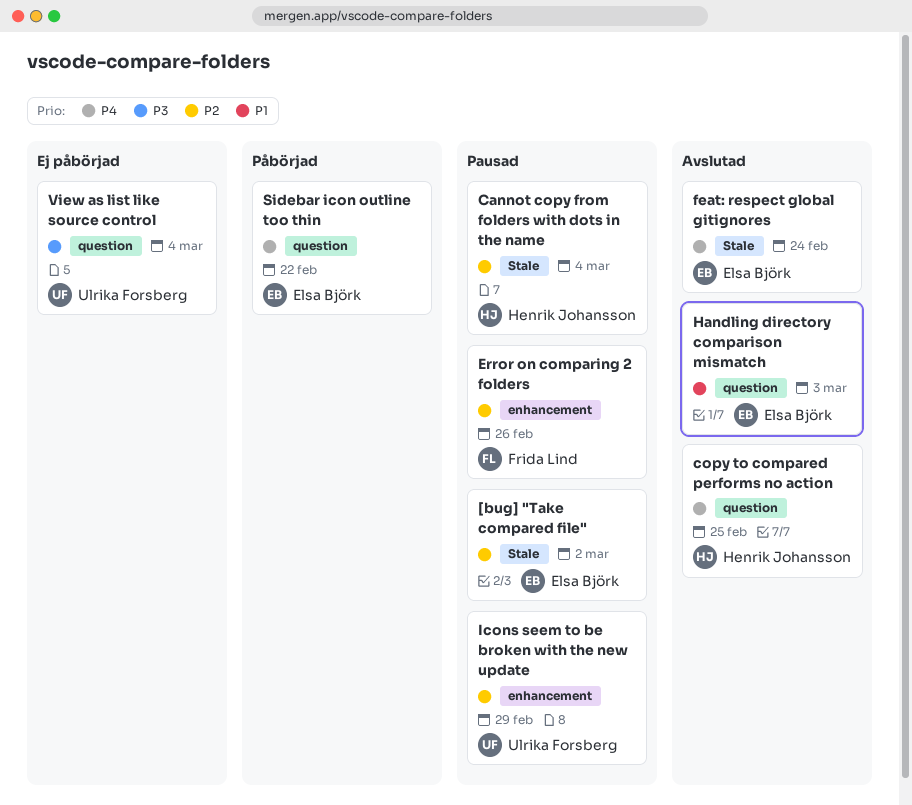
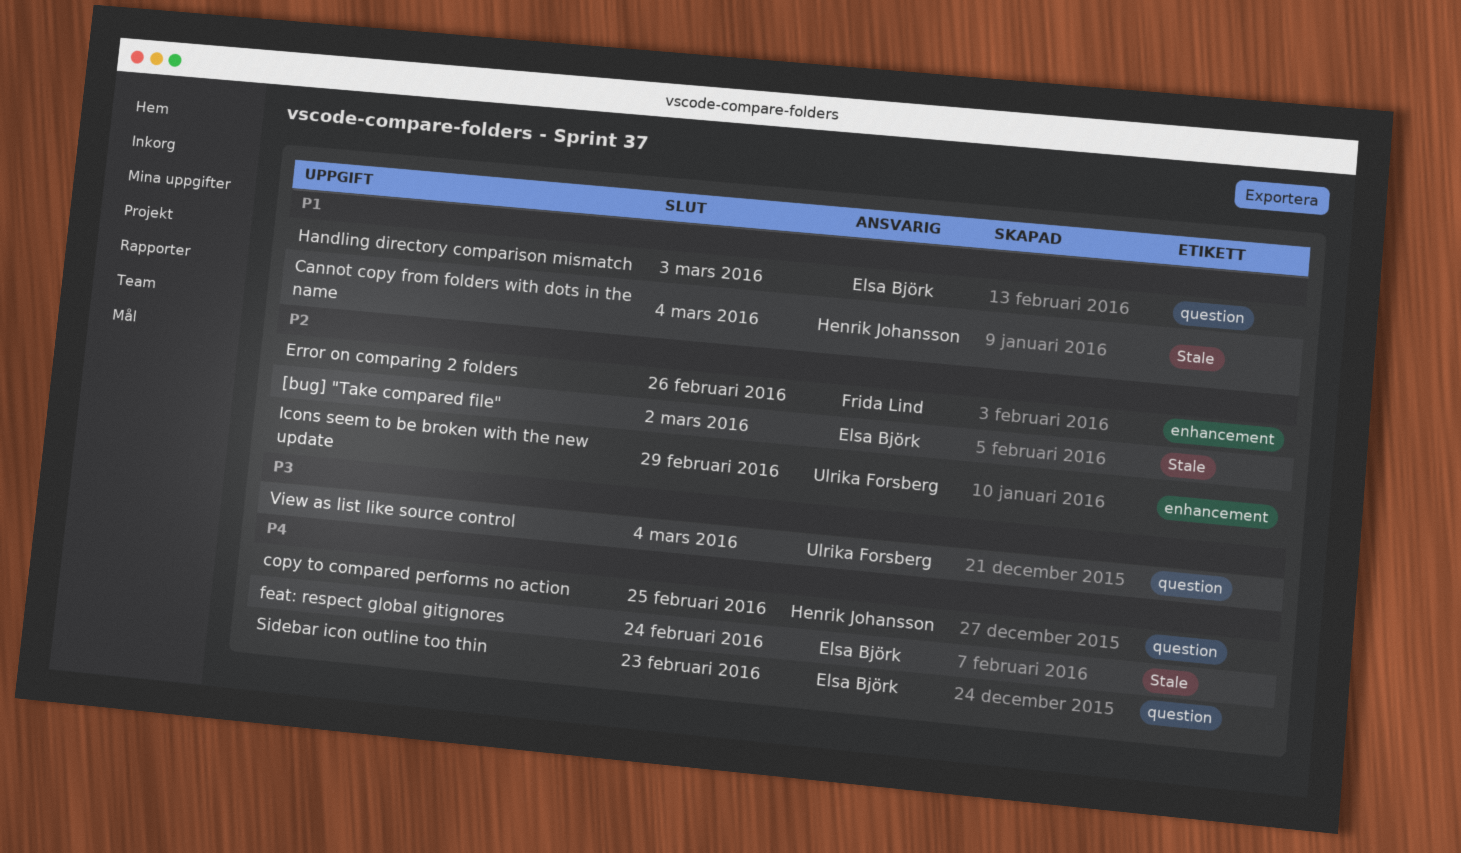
Cannot copy from folders with dots in the name, priority: P2 -> P1
Sidebar icon outline too thin, due: Feb 22 -> Feb 23

